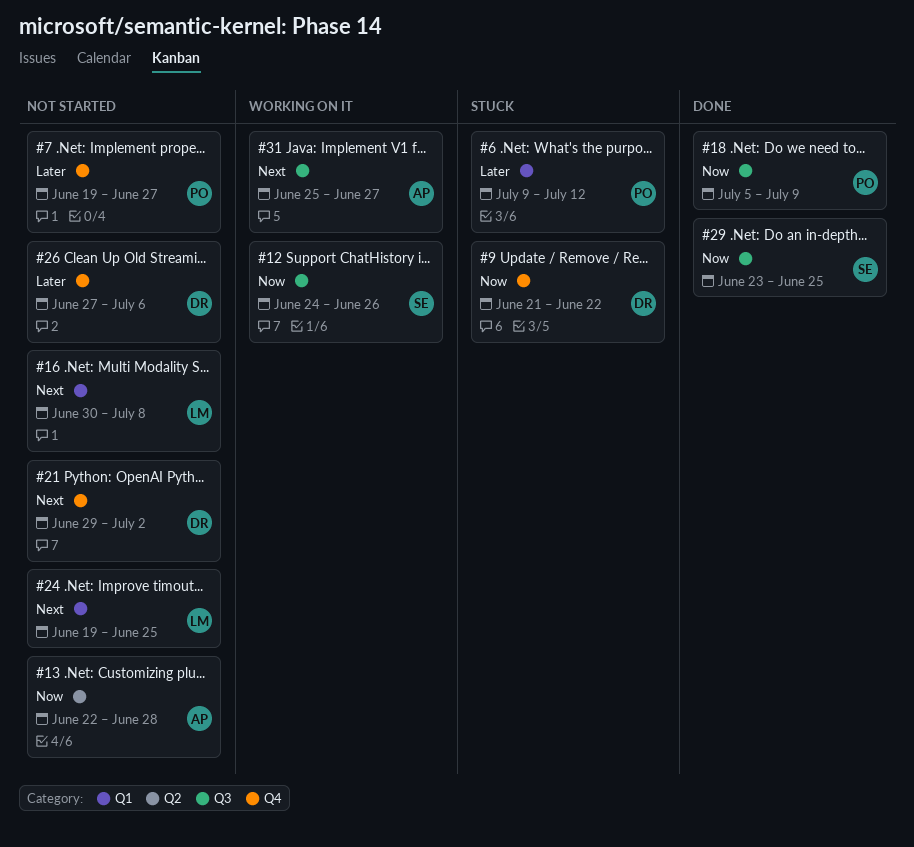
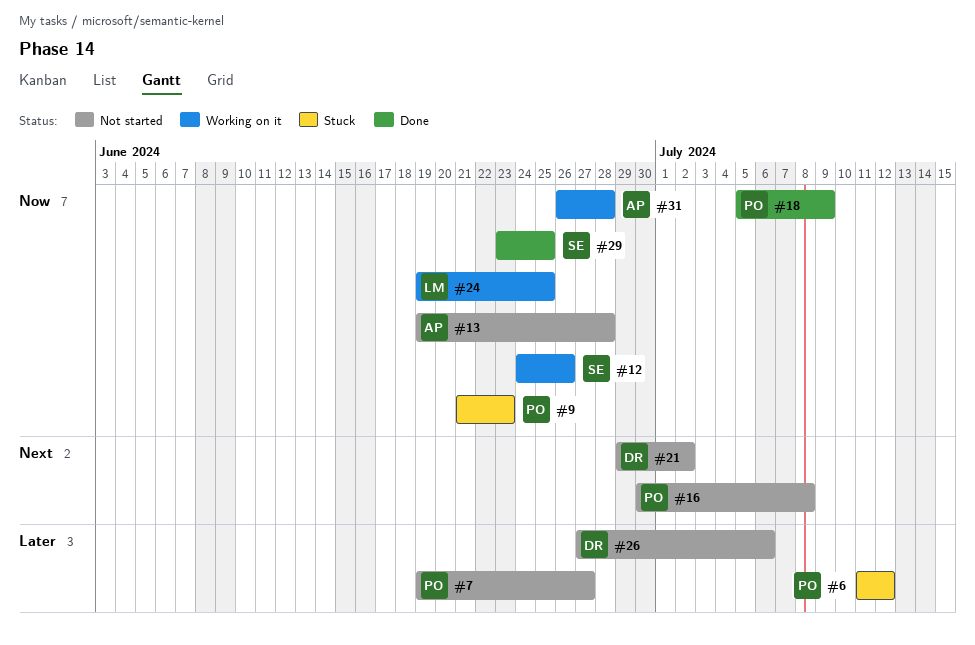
#6, start: Jul 9 -> Jul 11
#9, owner: DR -> PO
#9, due: Jun 22 -> Jun 23
#13, start: Jun 22 -> Jun 19
#16, owner: LM -> PO
#24, status: Not started -> Working on it
#24, priority: Next -> Now
#31, priority: Next -> Now
#31, start: Jun 25 -> Jun 26
#31, due: Jun 27 -> Jun 28

